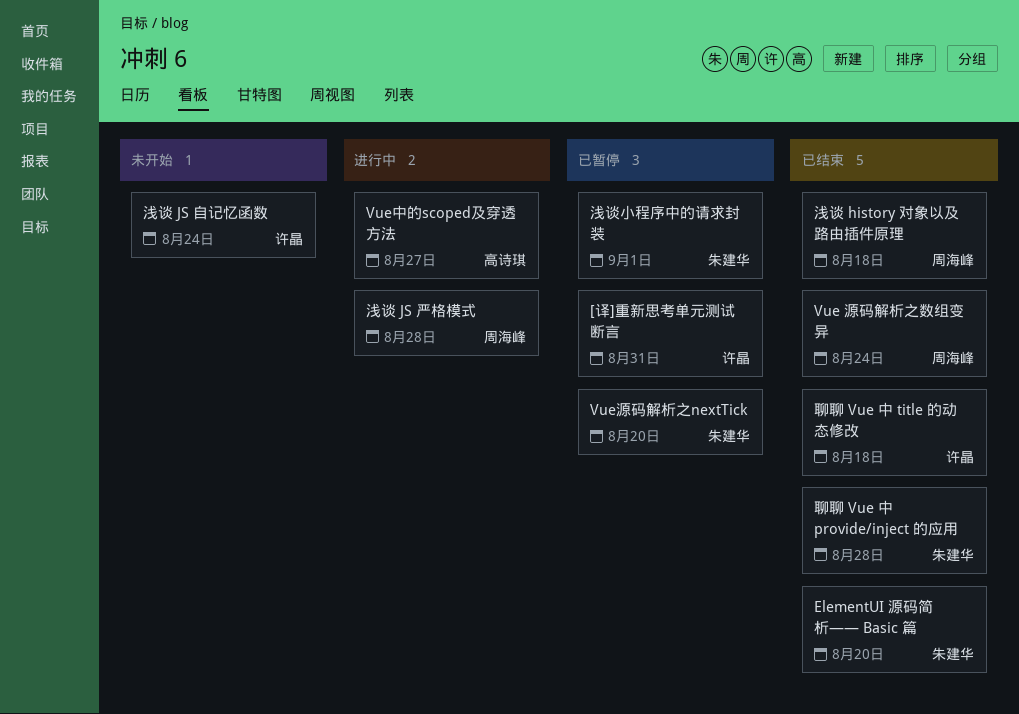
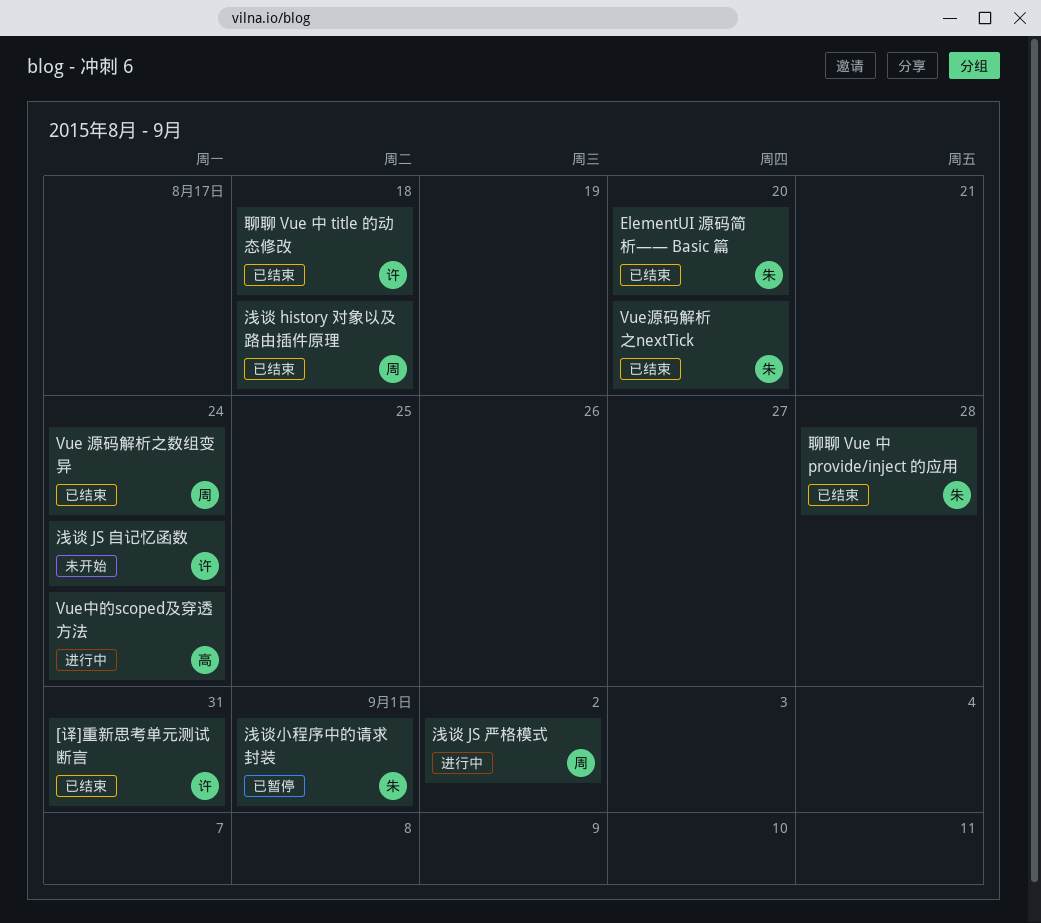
[译]重新思考单元测试断言, status: 已暂停 -> 已结束
Vue中的scoped及穿透方法, due: Aug 27 -> Aug 24
Vue源码解析之nextTick, status: 已暂停 -> 已结束
浅谈 JS 严格模式, due: Aug 28 -> Sep 2

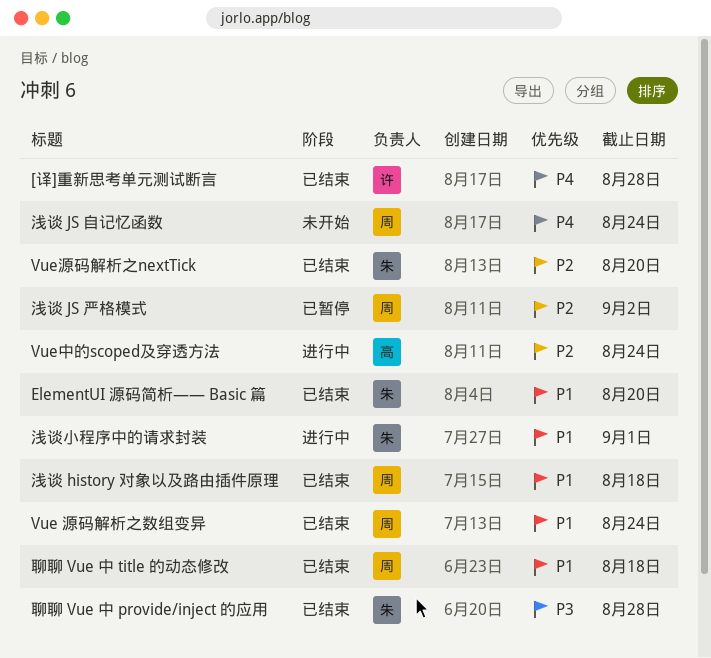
[译]重新思考单元测试断言, due: Aug 31 -> Aug 28
浅谈 JS 严格模式, status: 进行中 -> 已暂停
浅谈 JS 自记忆函数, owner: 许 -> 周
浅谈小程序中的请求封装, status: 已暂停 -> 进行中
聊聊 Vue 中 title 的动态修改, owner: 许 -> 周

